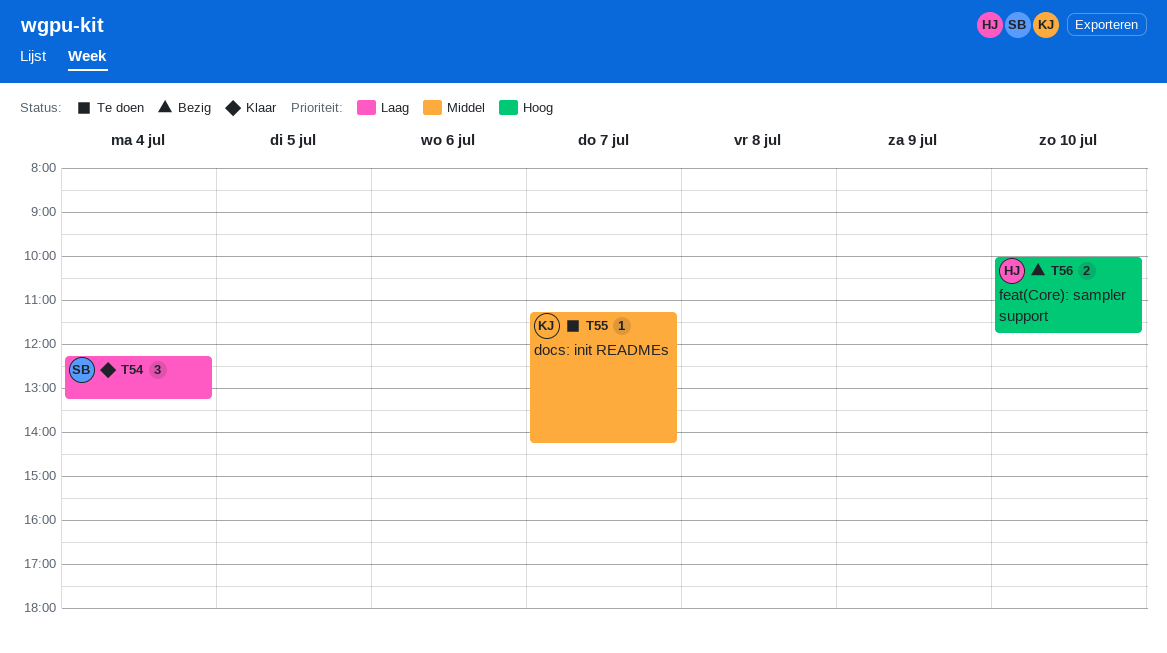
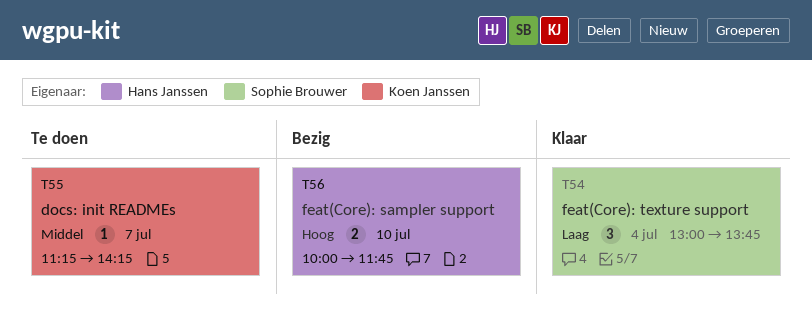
T54, begins: 12:15 -> 13:00
T54, ends: 13:15 -> 13:45

